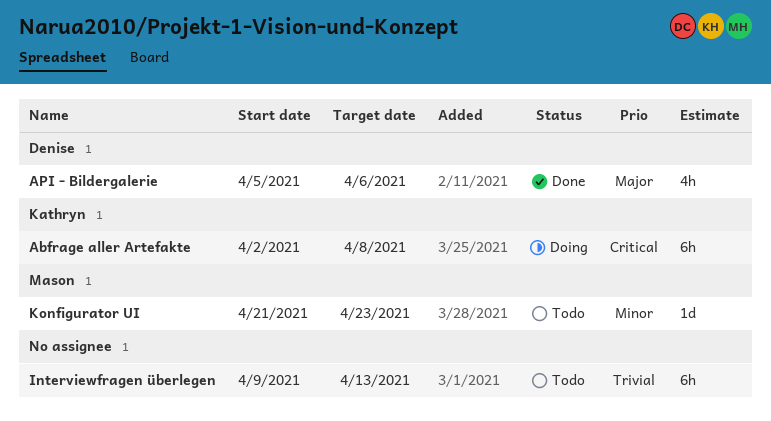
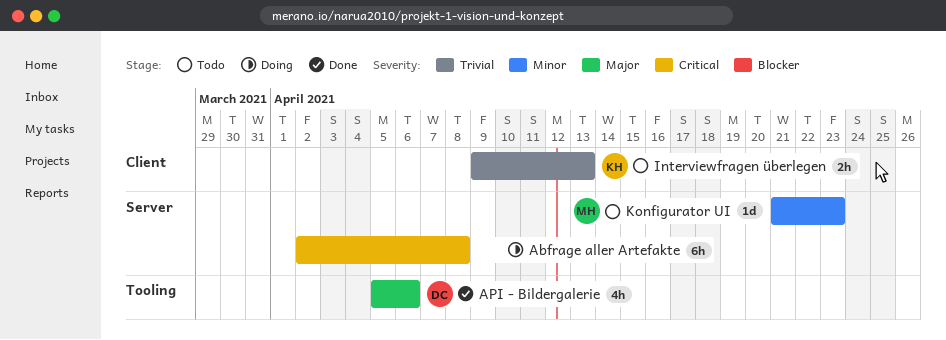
Abfrage aller Artefakte, owner: Kathryn -> none
Interviewfragen überlegen, owner: none -> Kathryn
Interviewfragen überlegen, estimate: 6h -> 2h

